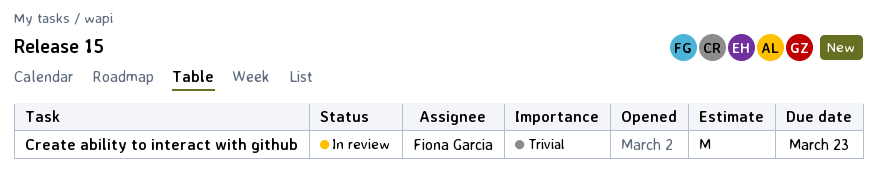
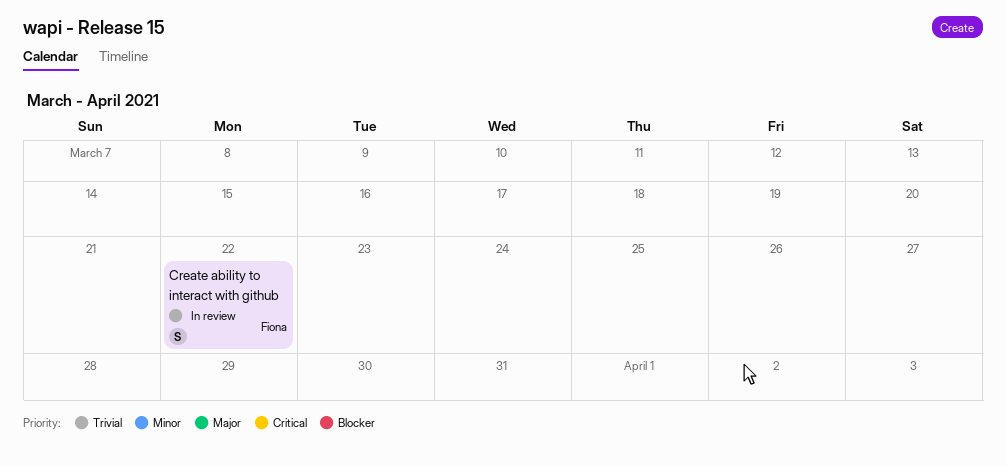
Create ability to interact with github, estimate: M -> S
Create ability to interact with github, due: Mar 23 -> Mar 22

